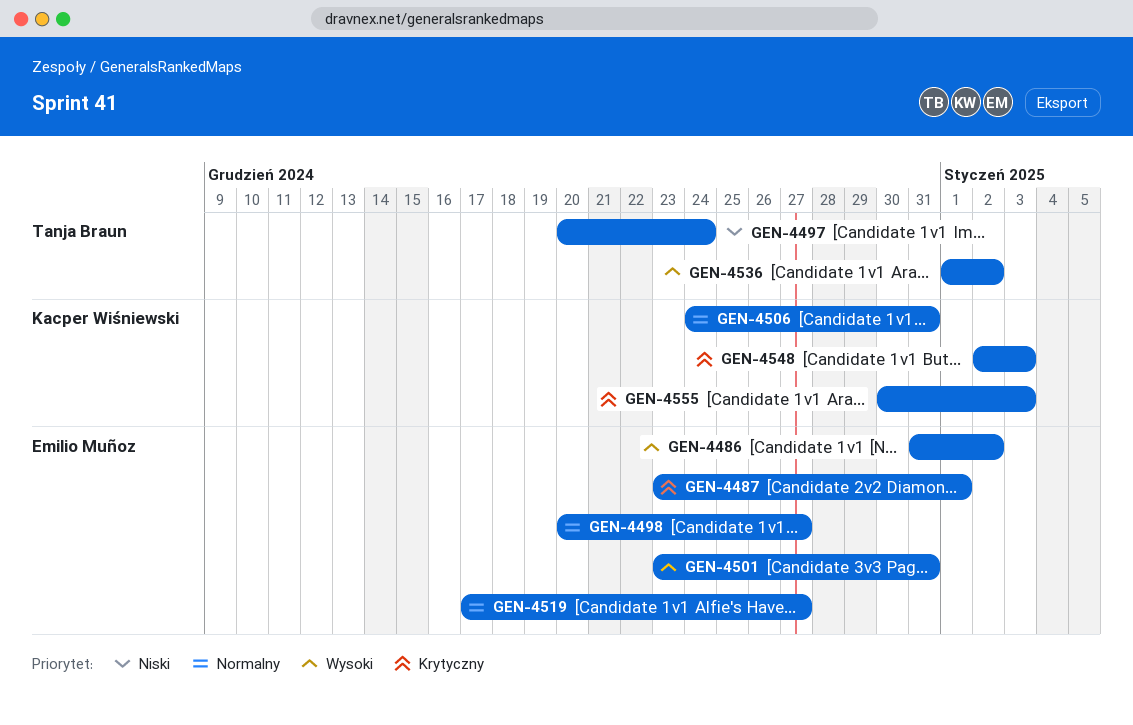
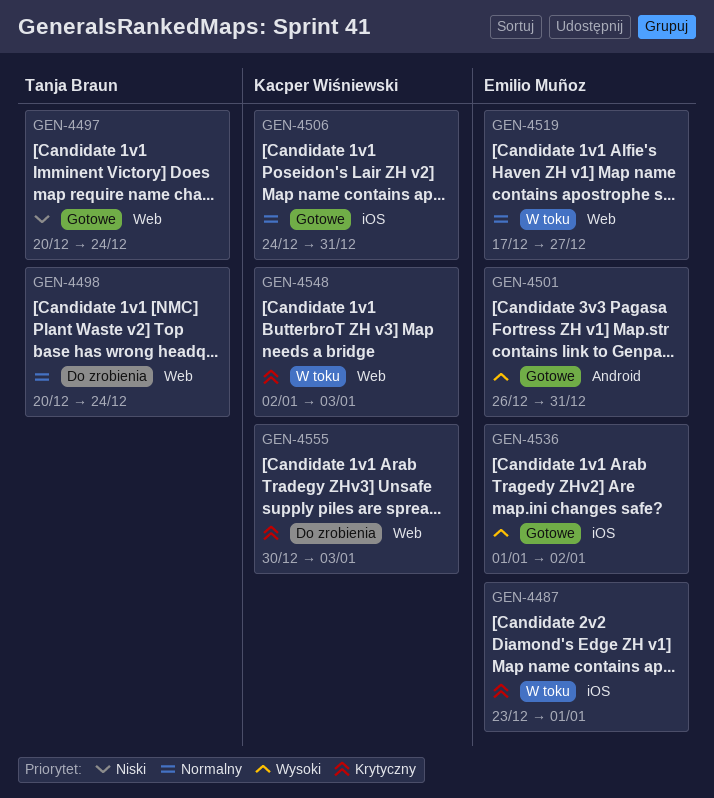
GEN-4486: present -> none
GEN-4498, owner: Emilio Muñoz -> Tanja Braun
GEN-4498, due: Dec 27 -> Dec 24
GEN-4501, start: Dec 23 -> Dec 26
GEN-4536, owner: Tanja Braun -> Emilio Muñoz

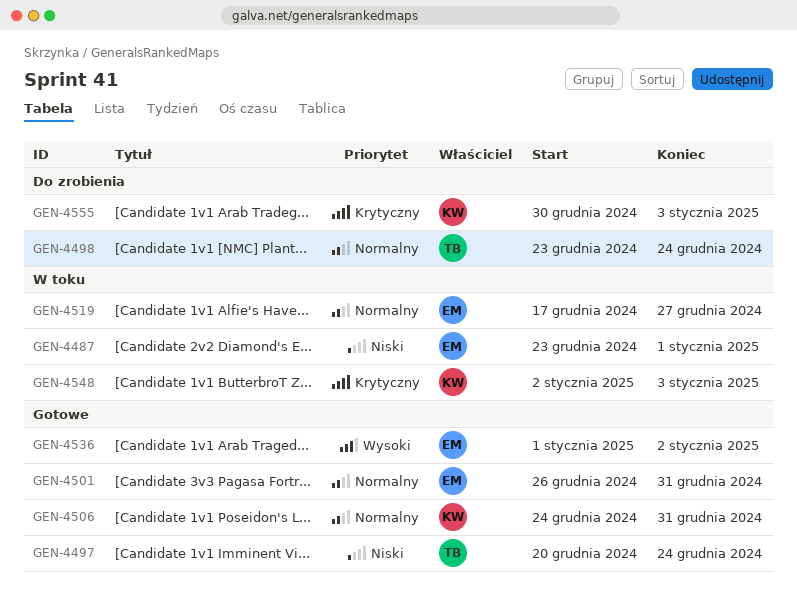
GEN-4487, priority: Krytyczny -> Niski
GEN-4498, start: Dec 20 -> Dec 23
GEN-4501, priority: Wysoki -> Normalny

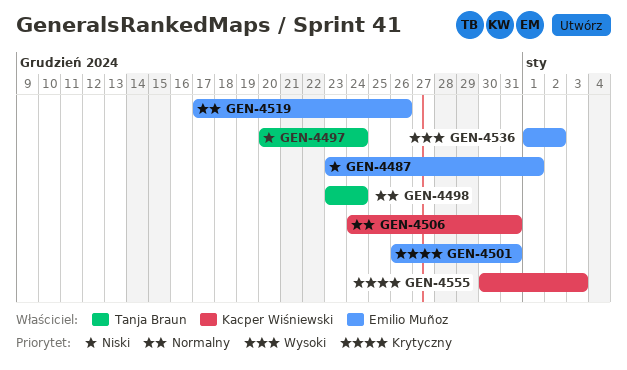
GEN-4501, priority: Normalny -> Krytyczny
GEN-4519, due: Dec 27 -> Dec 26
GEN-4548: present -> none

